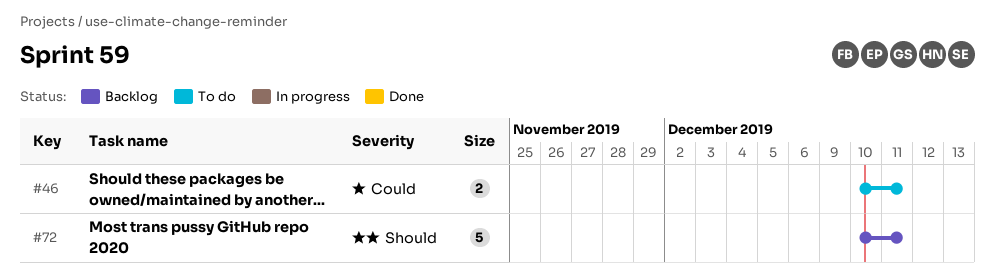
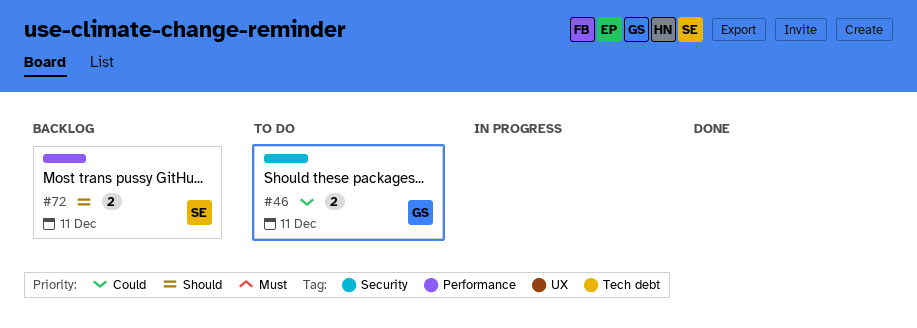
#72, estimate: 5 -> 2

